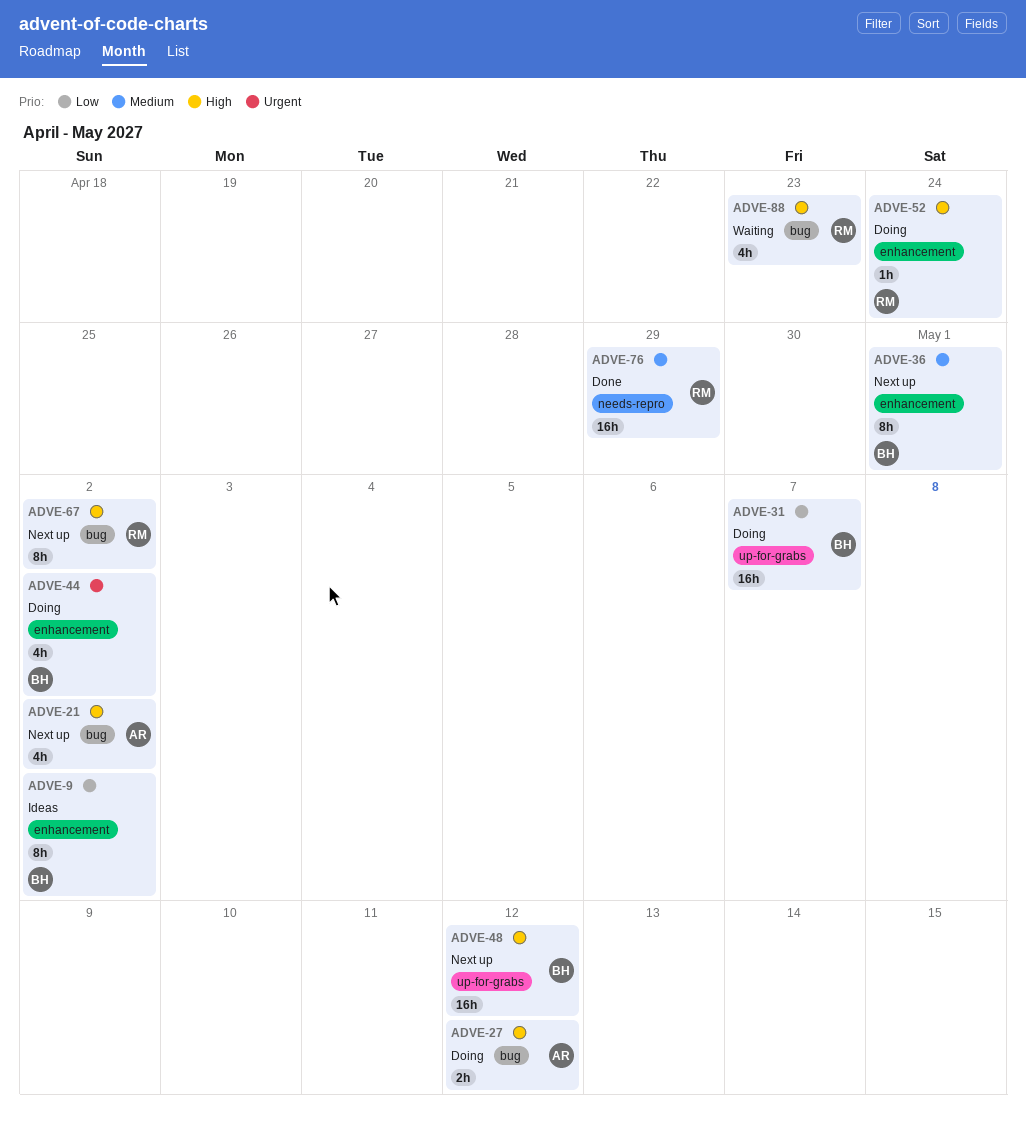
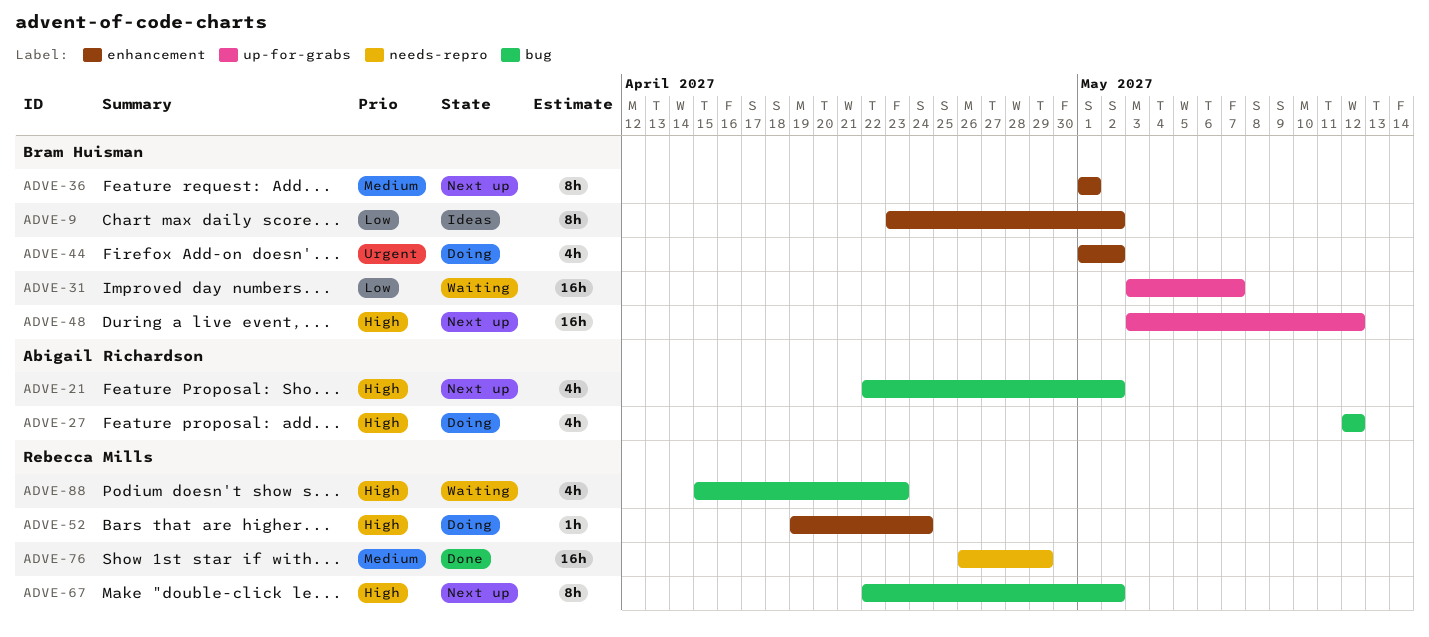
ADVE-27, estimate: 2h -> 4h
ADVE-31, status: Doing -> Waiting

